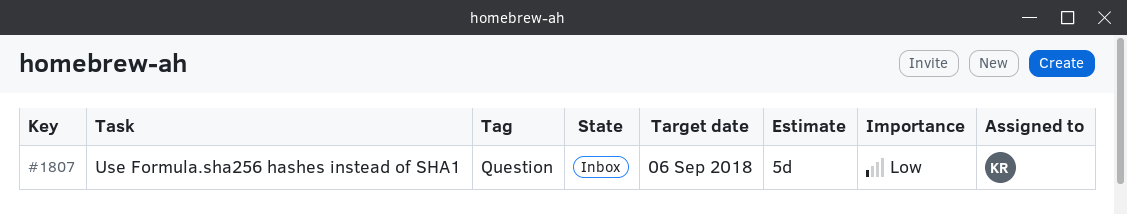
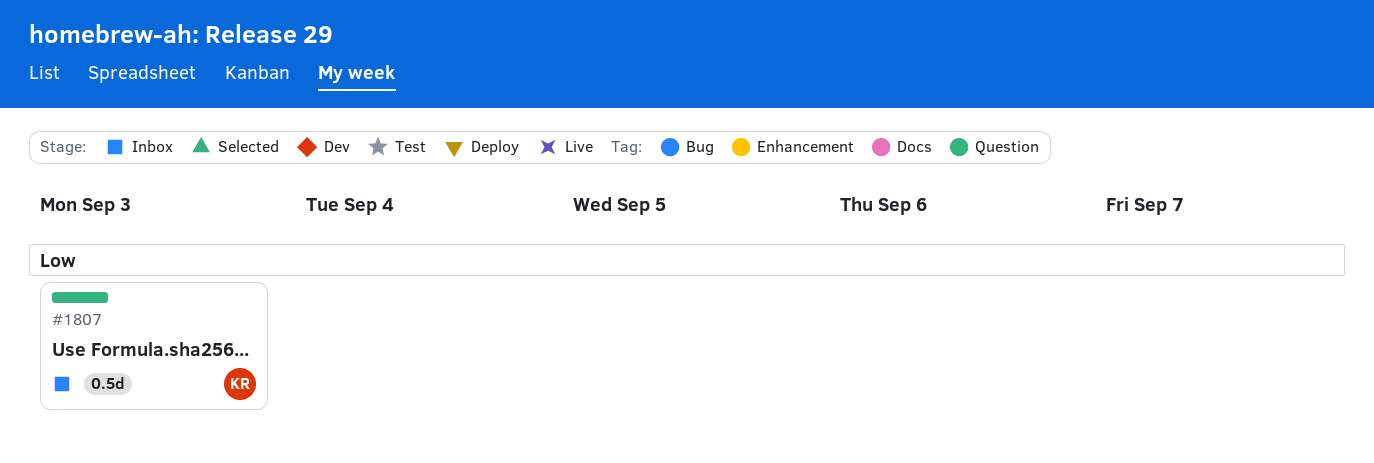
#1807, estimate: 5d -> 0.5d
#1807, due: Sep 6 -> Sep 3

